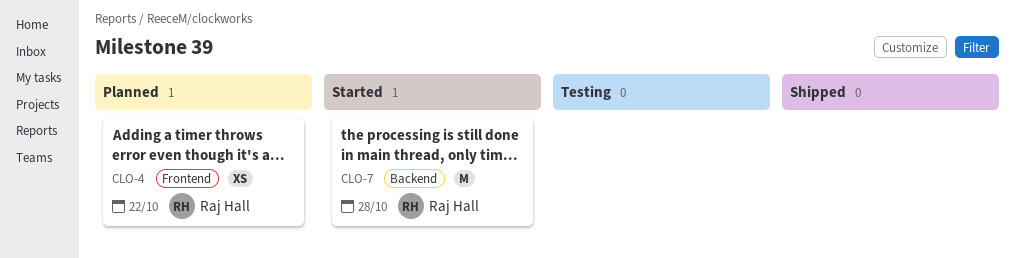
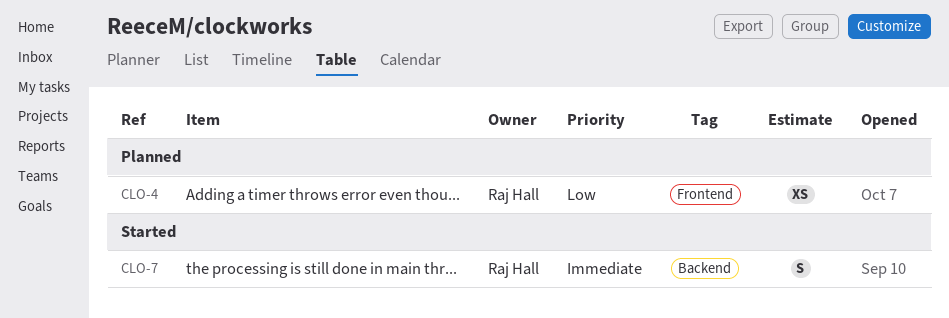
CLO-7, estimate: M -> S

